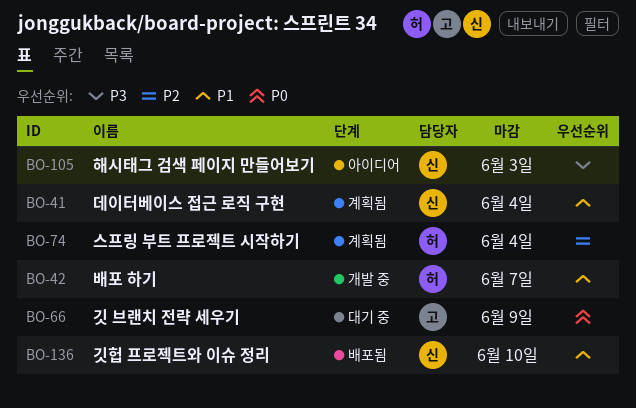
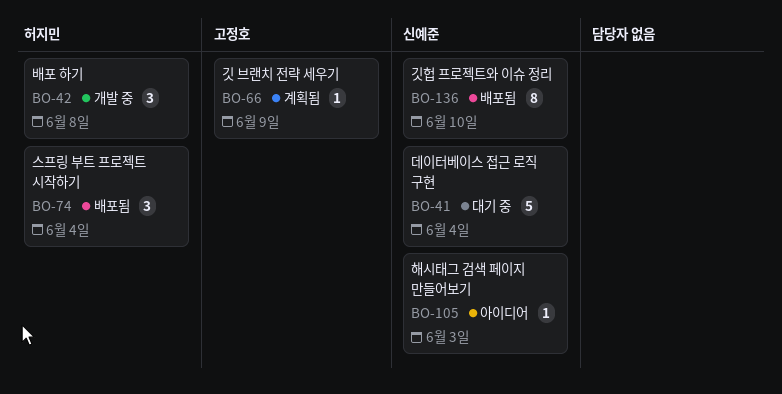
BO-41, status: 계획됨 -> 대기 중
BO-42, due: Jun 7 -> Jun 8
BO-66, status: 대기 중 -> 계획됨
BO-74, status: 계획됨 -> 배포됨

